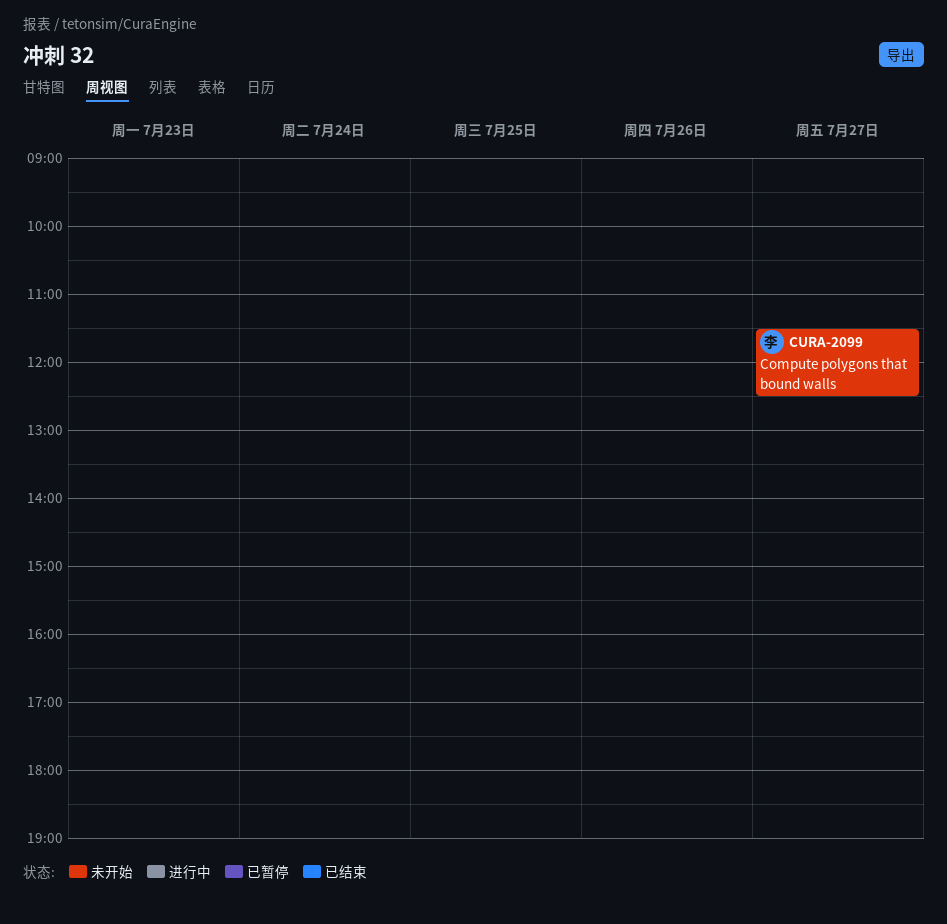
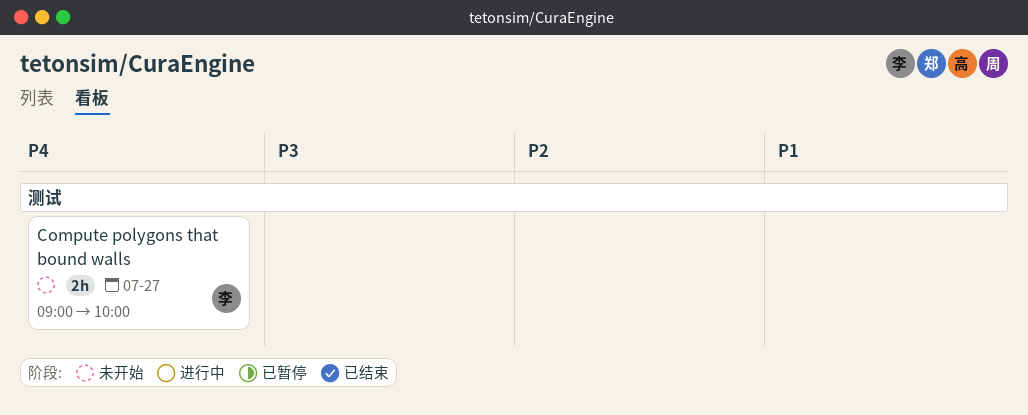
Compute polygons that bound walls, begins: 11:30 -> 09:00
Compute polygons that bound walls, ends: 12:30 -> 10:00

